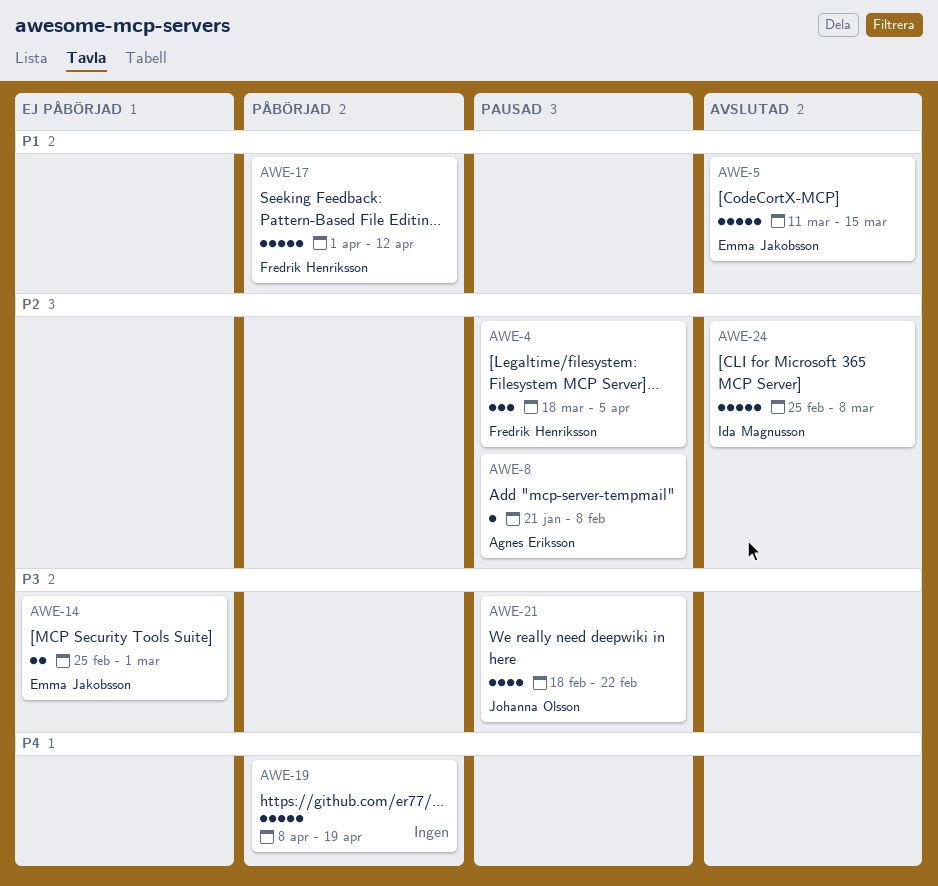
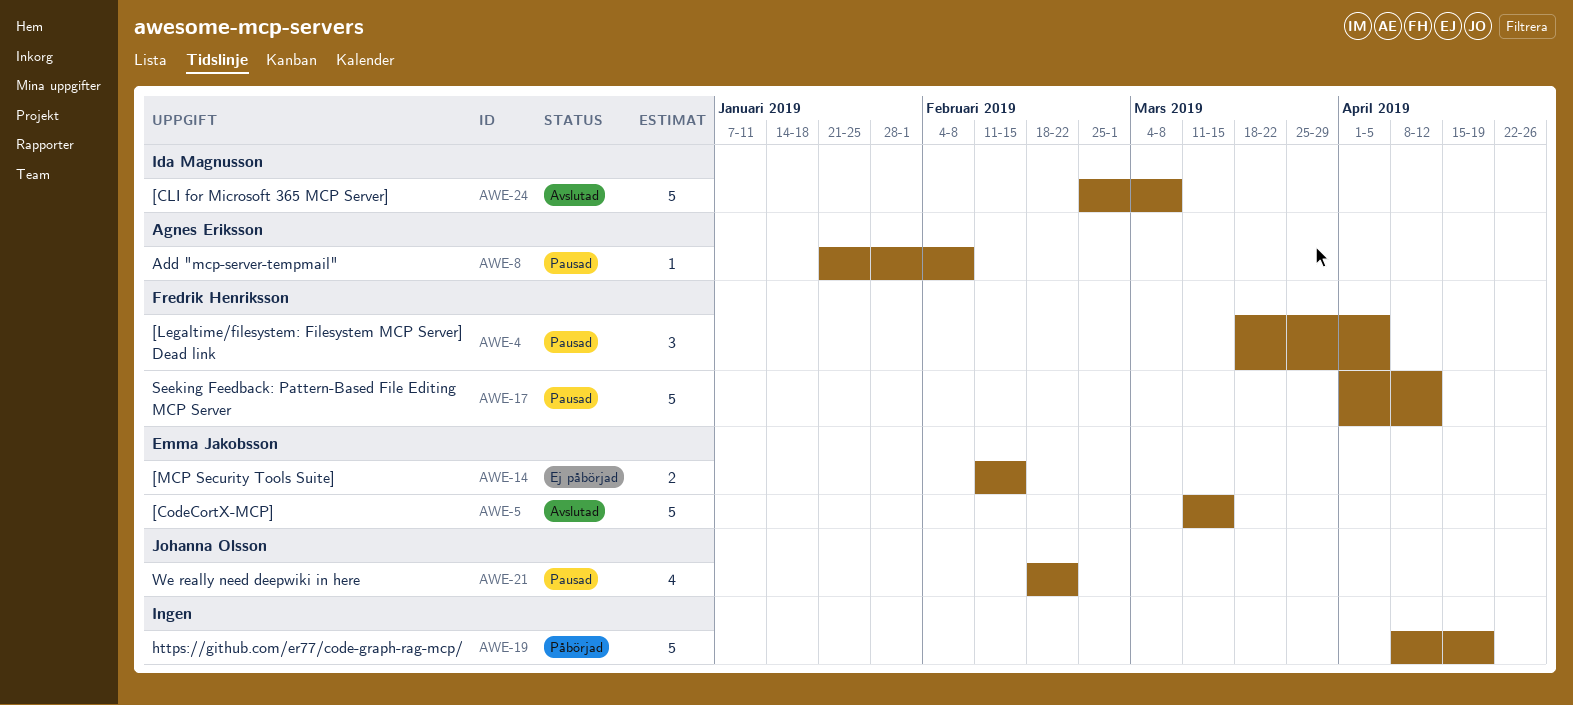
AWE-14, start: Feb 25 -> Feb 11
AWE-14, due: Mar 1 -> Feb 15
AWE-17, status: Påbörjad -> Pausad

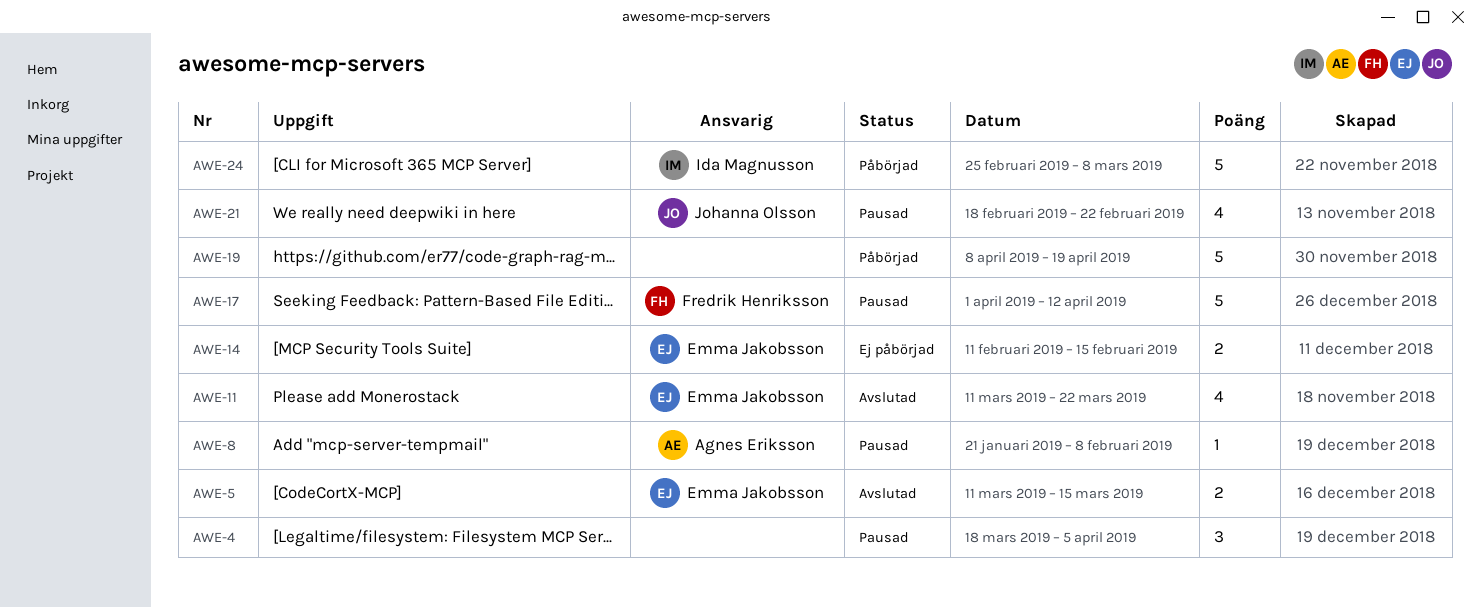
AWE-4, owner: Fredrik Henriksson -> none
AWE-5, estimate: 5 -> 2
AWE-11: none -> present
AWE-24, status: Avslutad -> Påbörjad

